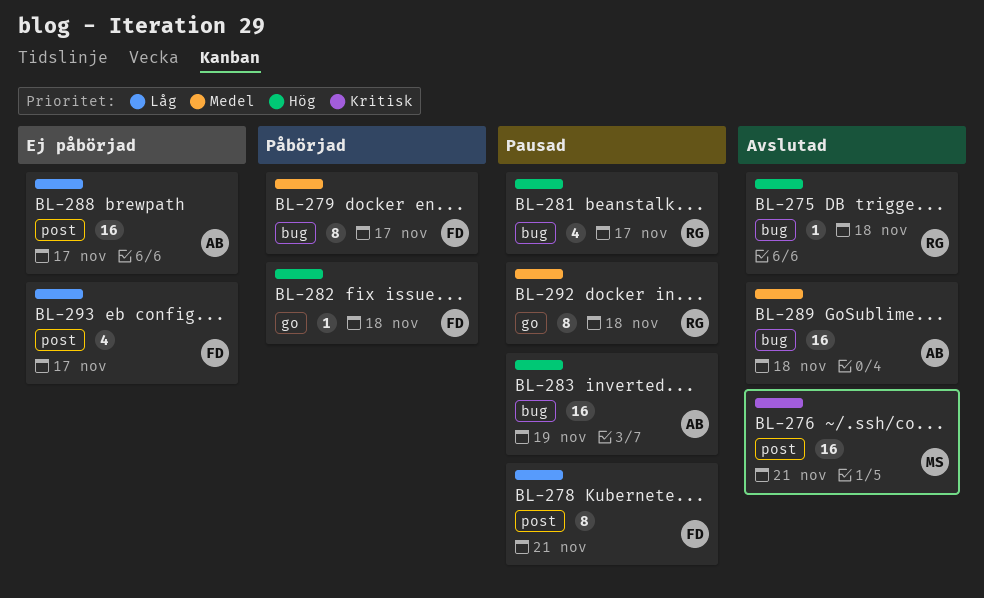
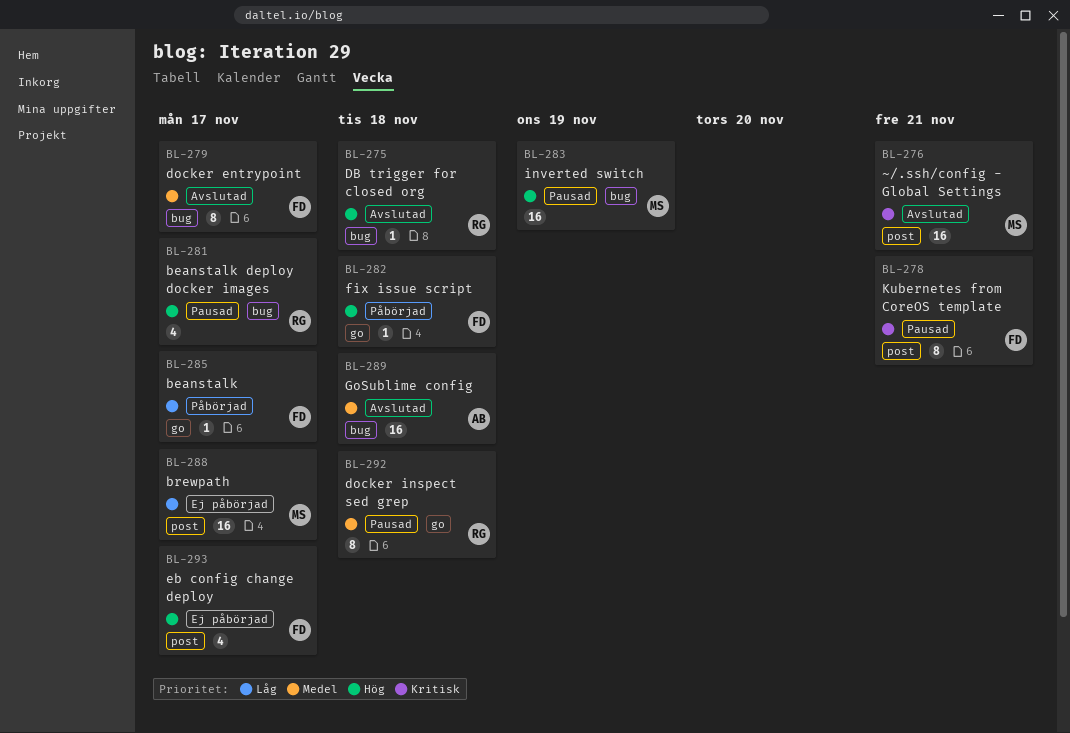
BL-278, priority: Låg -> Kritisk
BL-279, status: Påbörjad -> Avslutad
BL-283, owner: AB -> MS
BL-285: none -> present
BL-288, owner: AB -> MS
BL-293, priority: Låg -> Hög

